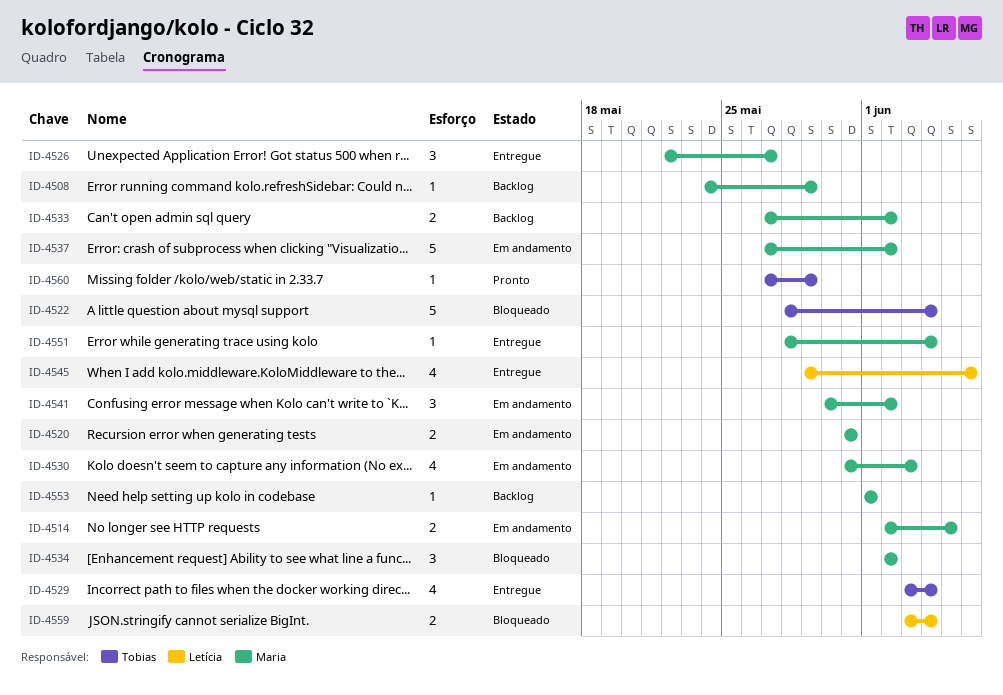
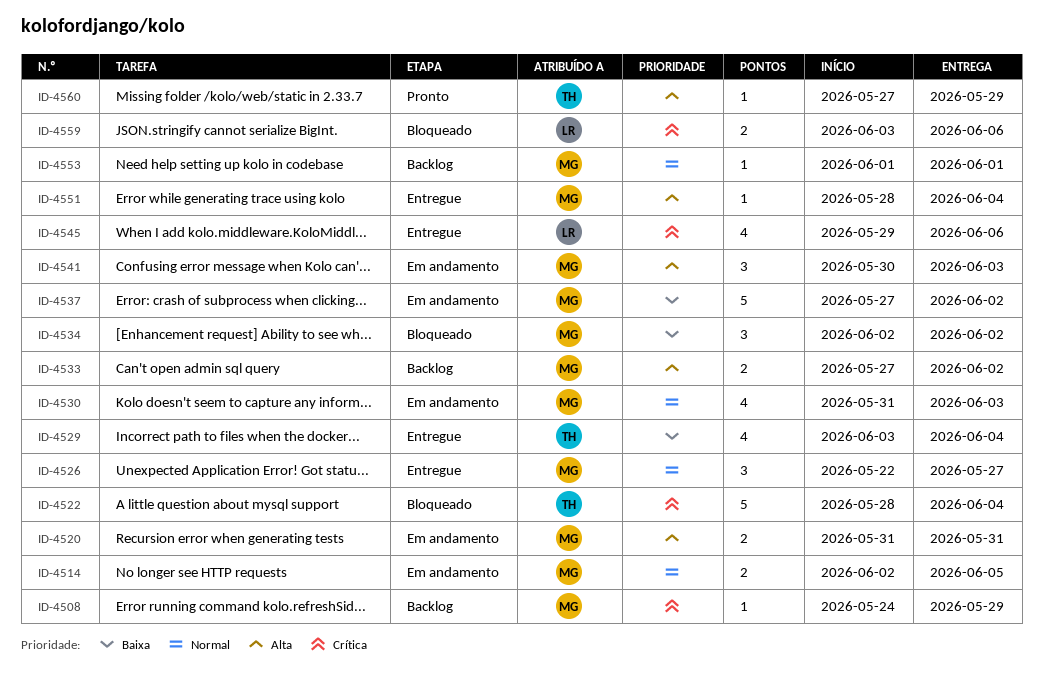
ID-4541, due: Jun 2 -> Jun 3
ID-4559, due: Jun 4 -> Jun 6

